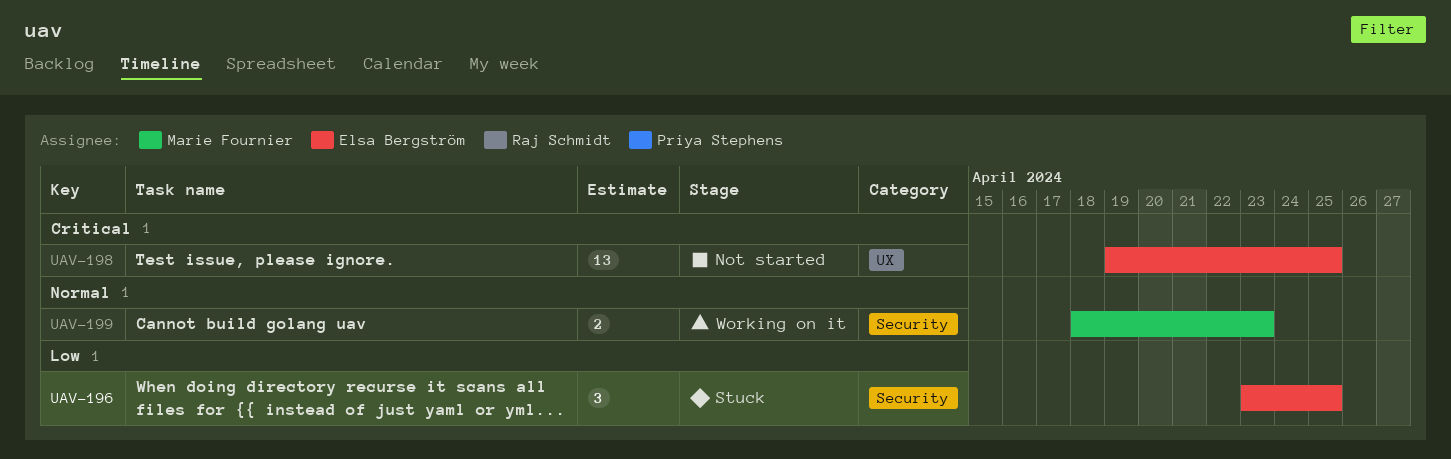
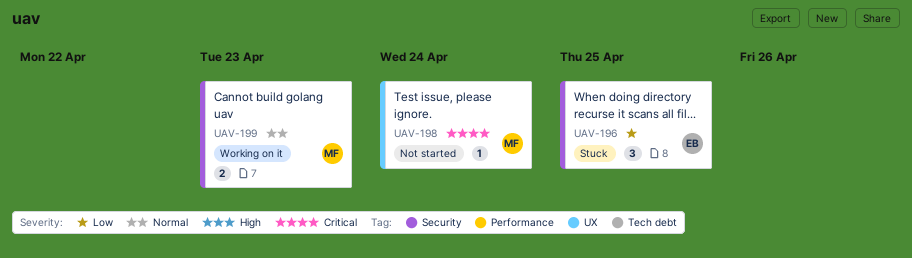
UAV-198, owner: Elsa Bergström -> Marie Fournier
UAV-198, estimate: 13 -> 1
UAV-198, due: Apr 25 -> Apr 24

